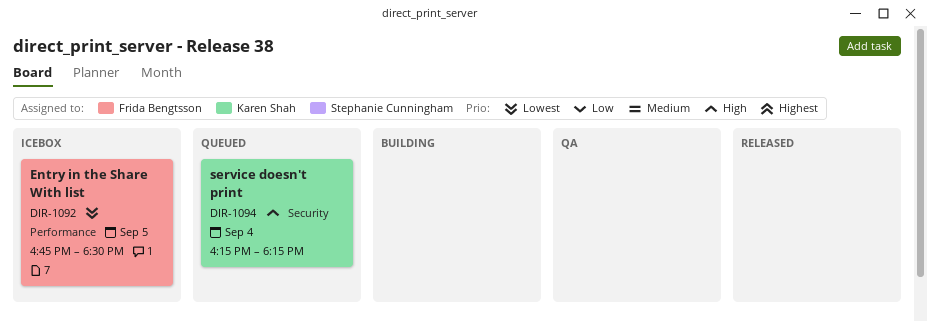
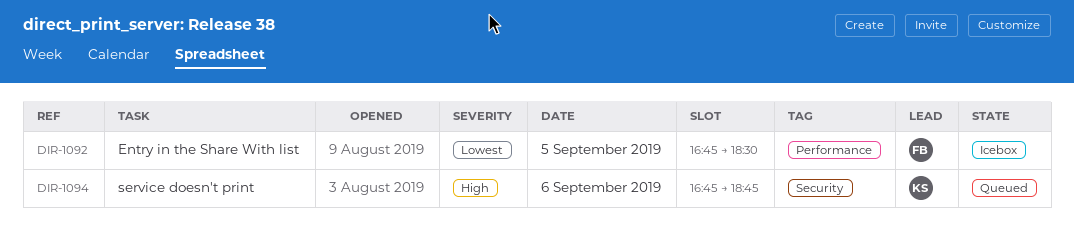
DIR-1094, day: Sep 4 -> Sep 6
DIR-1094, begins: 16:15 -> 16:45
DIR-1094, ends: 18:15 -> 18:45

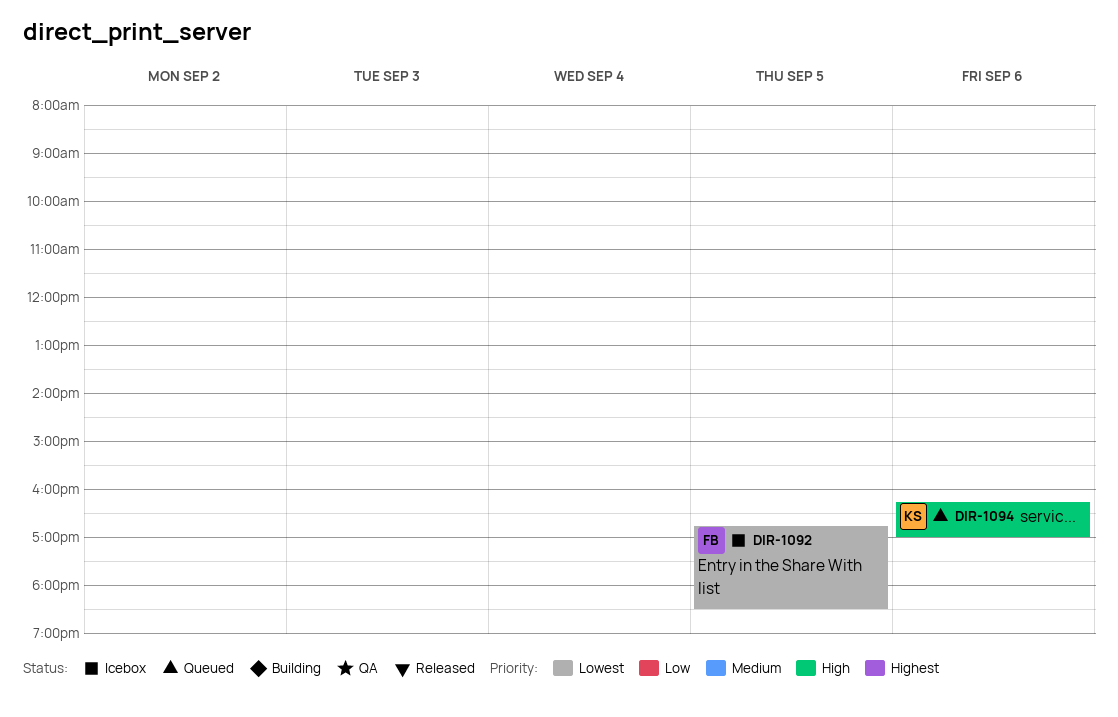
DIR-1094, begins: 16:45 -> 16:15
DIR-1094, ends: 18:45 -> 17:00

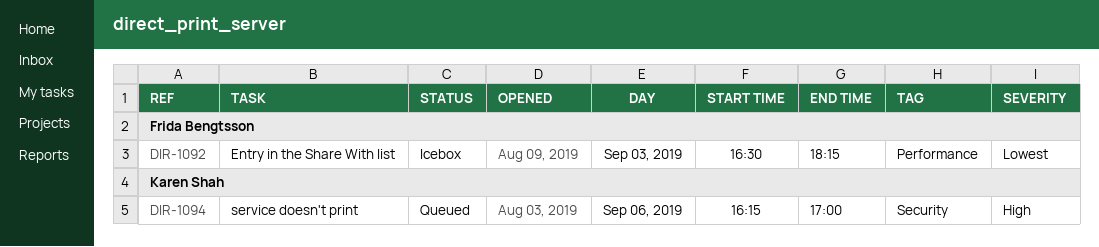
DIR-1092, day: Sep 5 -> Sep 3
DIR-1092, begins: 16:45 -> 16:30
DIR-1092, ends: 18:30 -> 18:15

